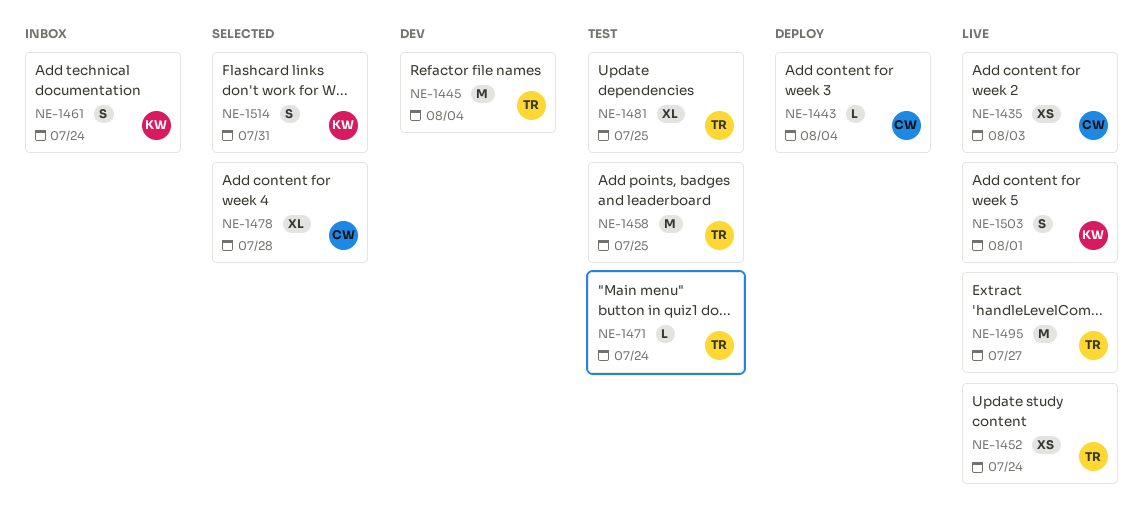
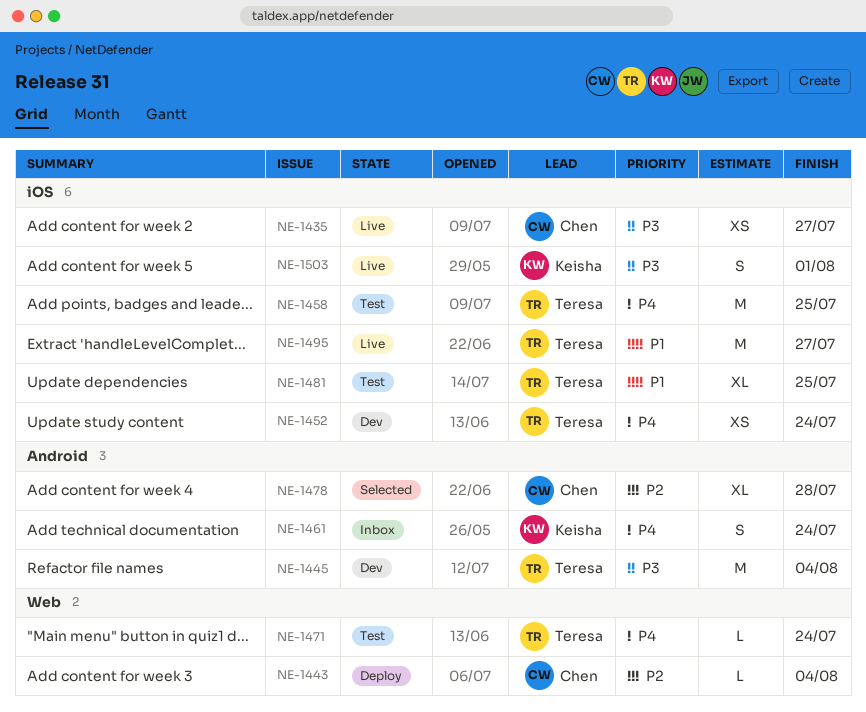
NE-1435, due: Aug 3 -> Jul 27
NE-1452, status: Live -> Dev
NE-1514: present -> none

